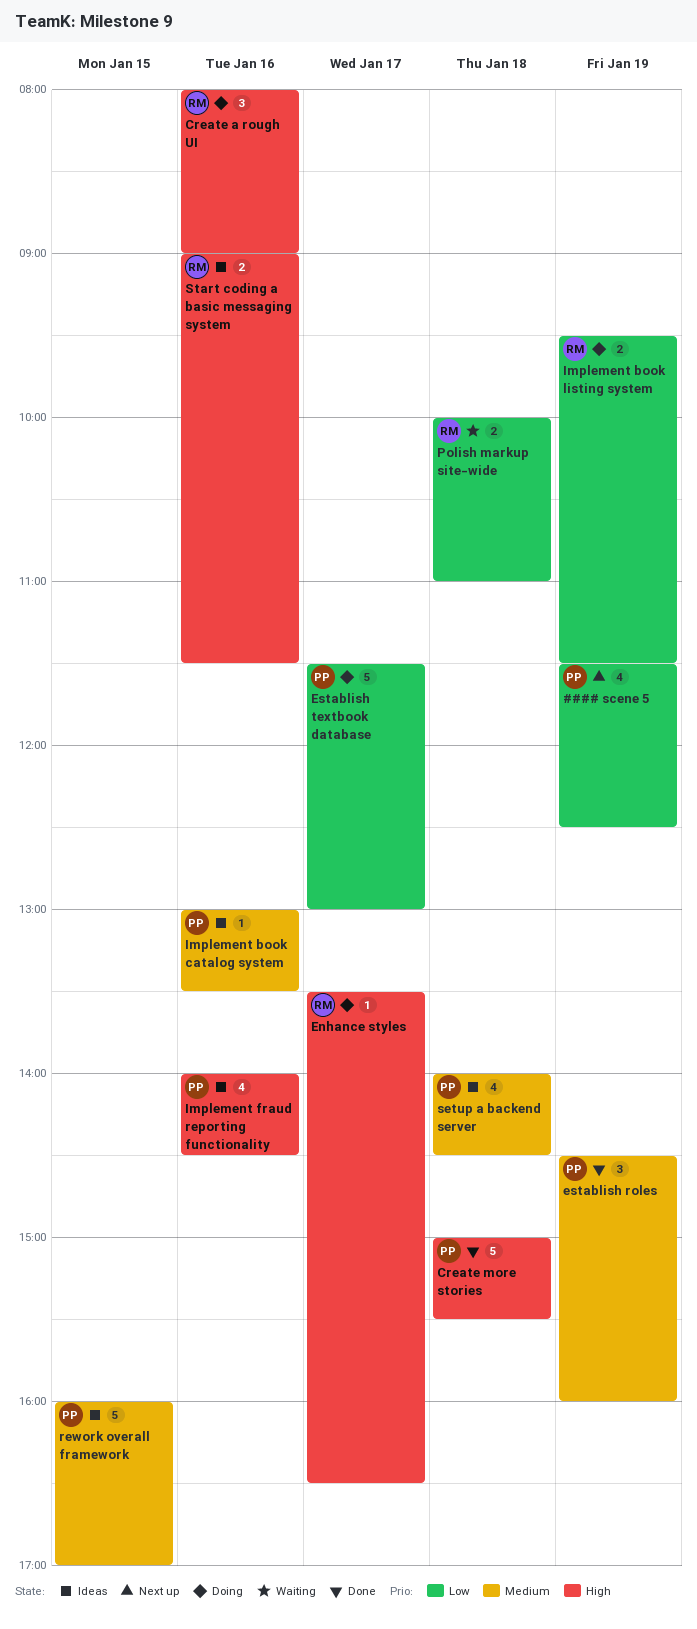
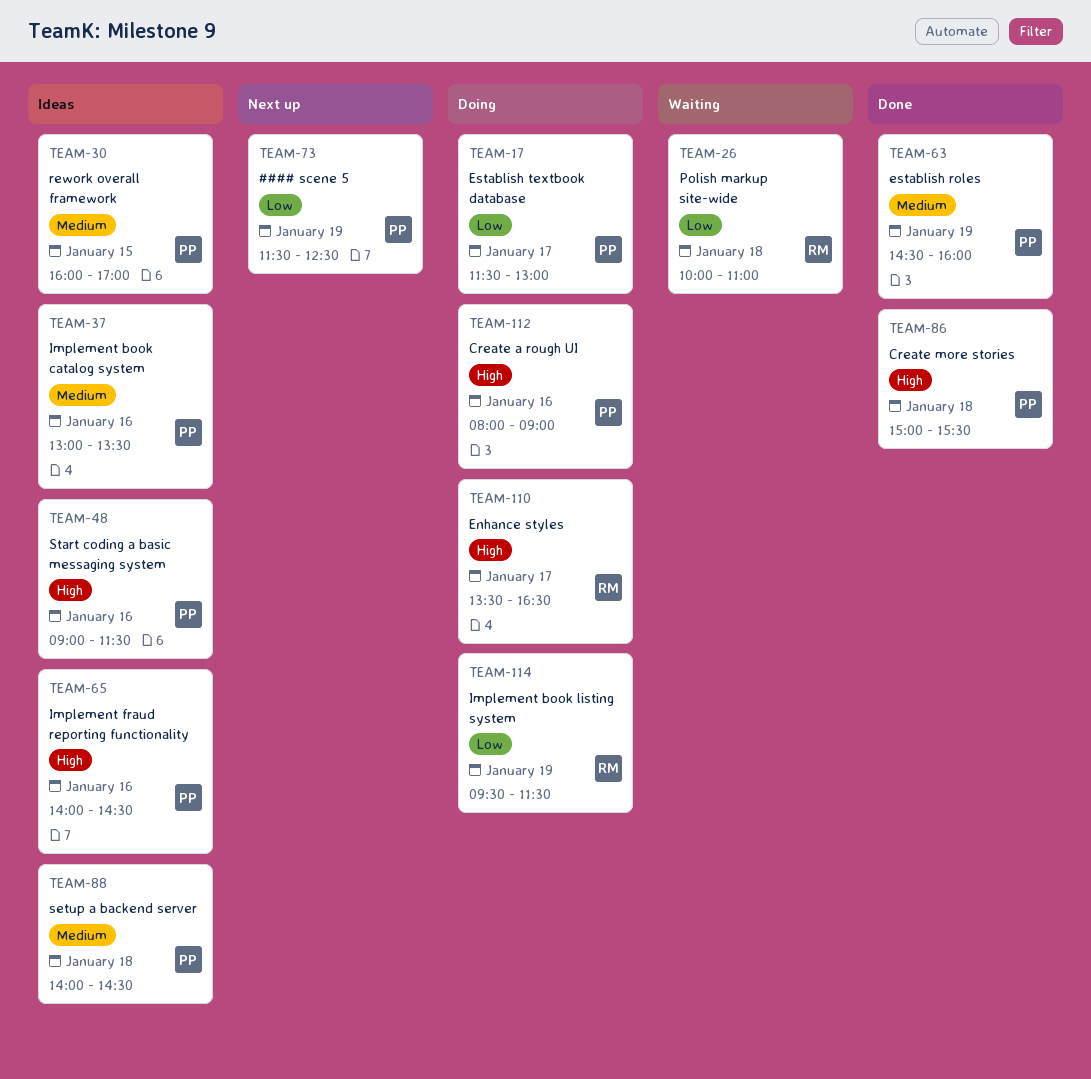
Create a rough UI, owner: RM -> PP
Start coding a basic messaging system, owner: RM -> PP

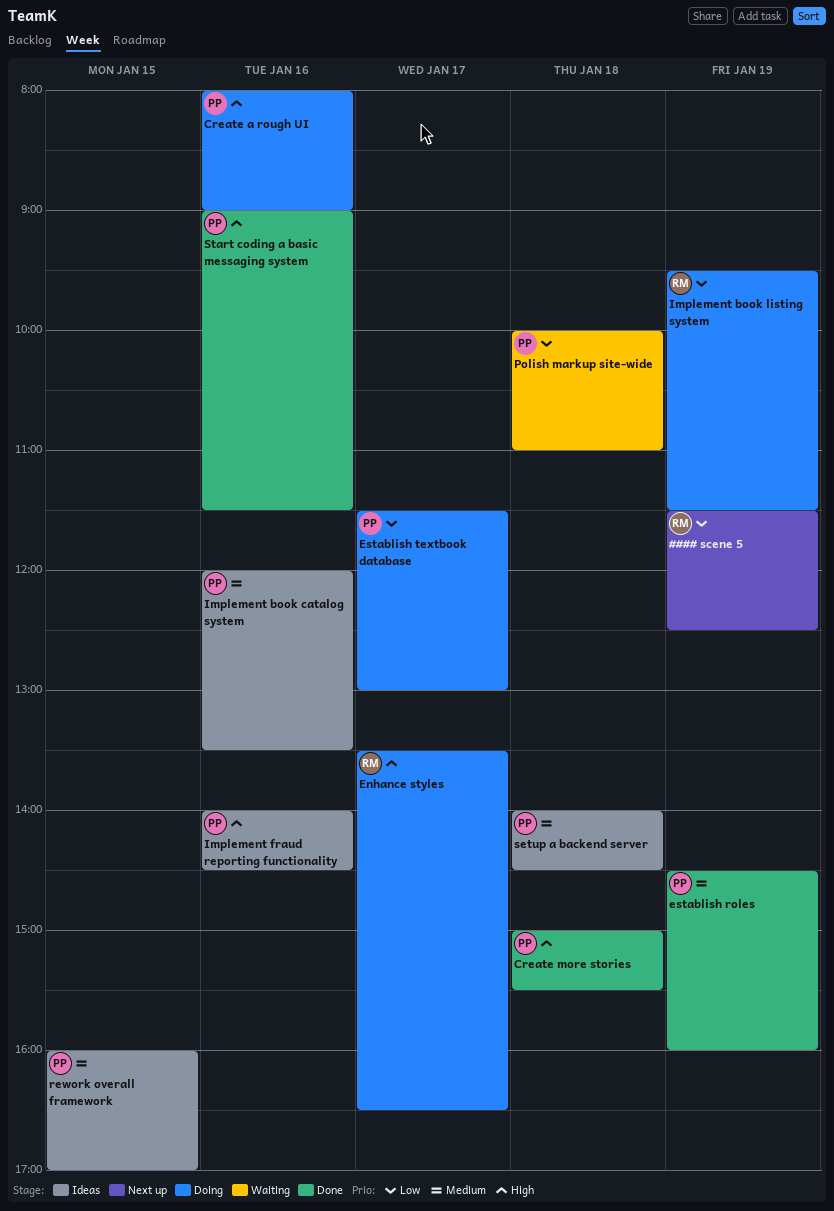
#### scene 5, owner: PP -> RM
Implement book catalog system, begins: 13:00 -> 12:00
Polish markup site-wide, owner: RM -> PP
Start coding a basic messaging system, status: Ideas -> Done

